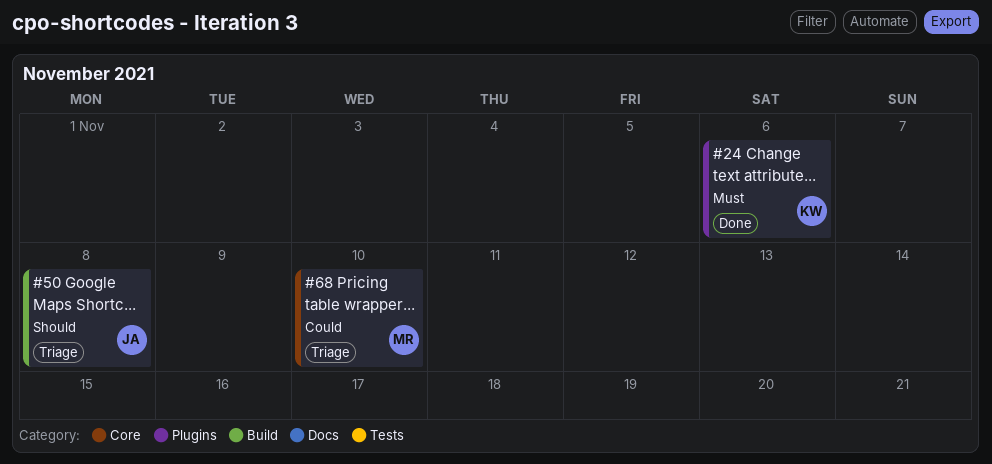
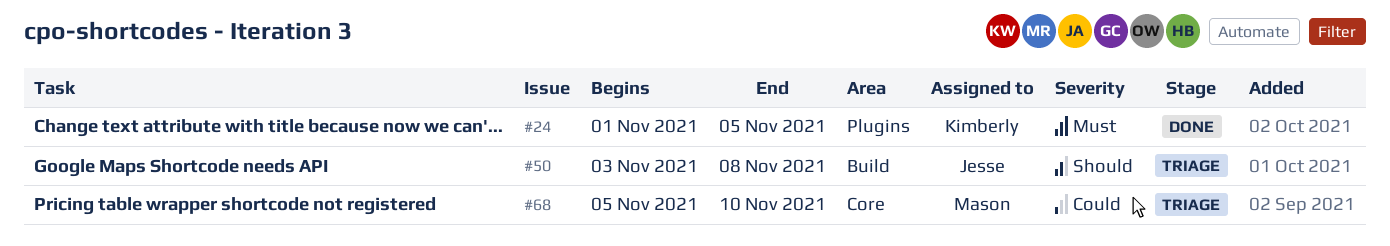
#24, due: Nov 6 -> Nov 5

